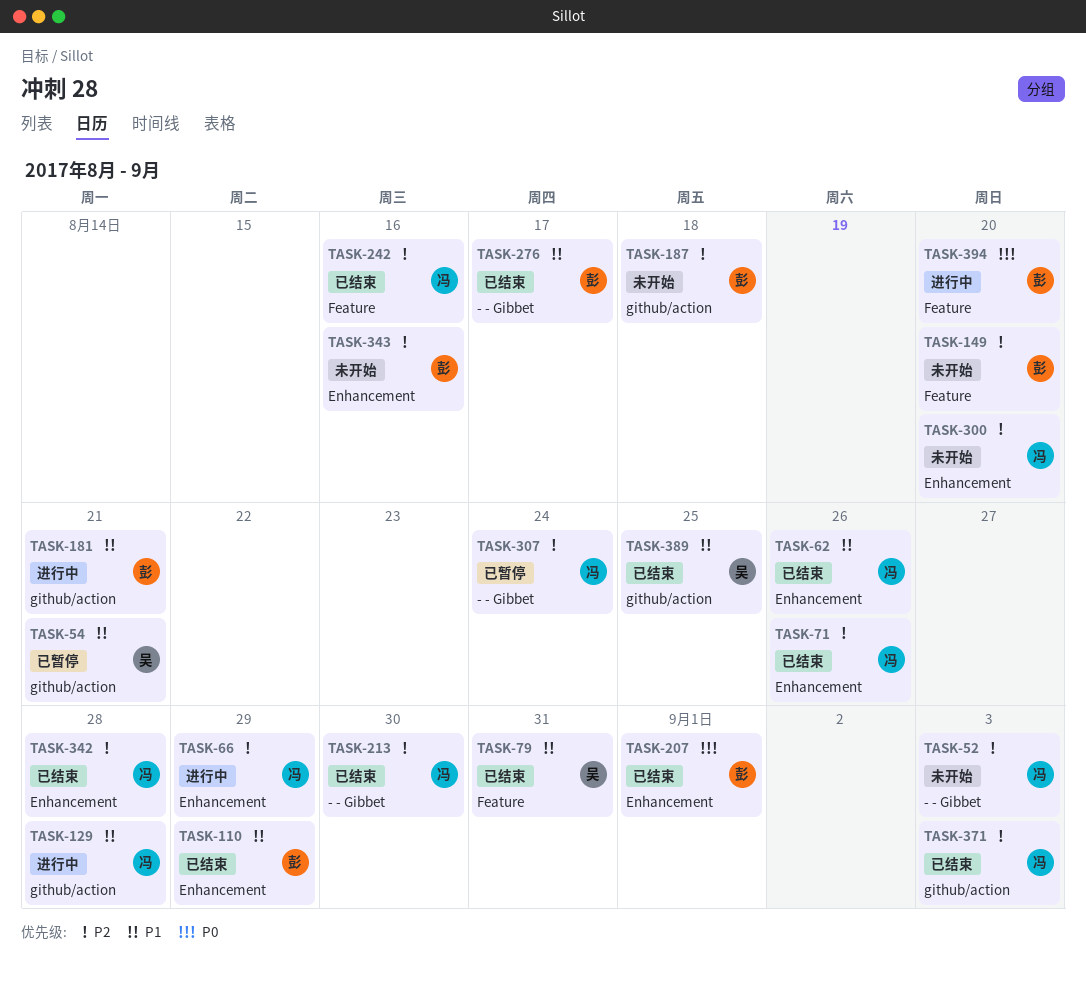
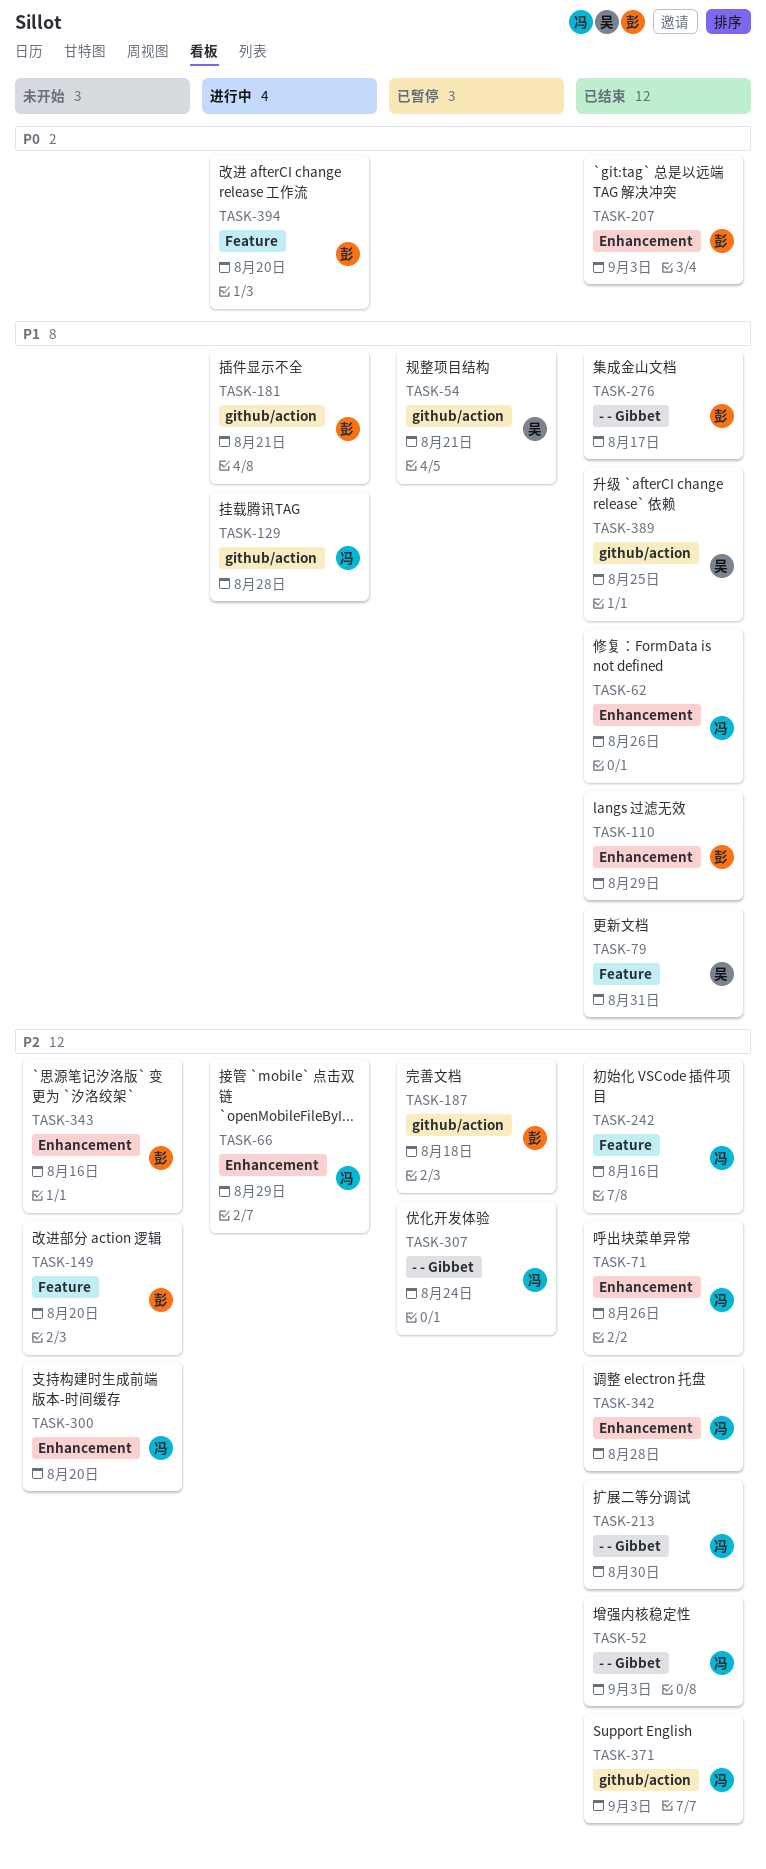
TASK-52, status: 未开始 -> 已结束
TASK-187, status: 未开始 -> 已暂停
TASK-207, due: Sep 1 -> Sep 3

